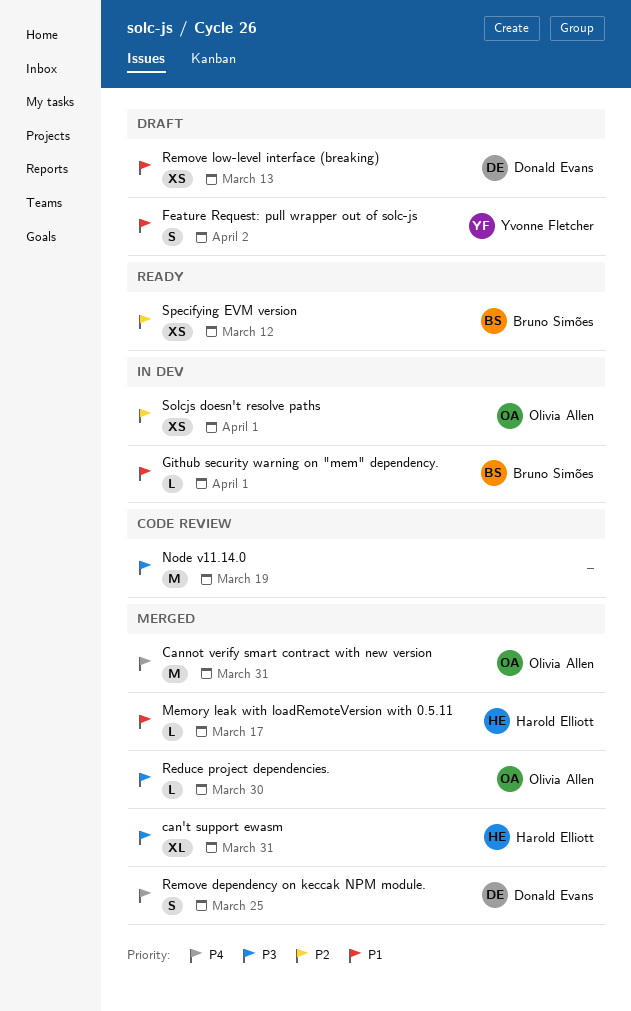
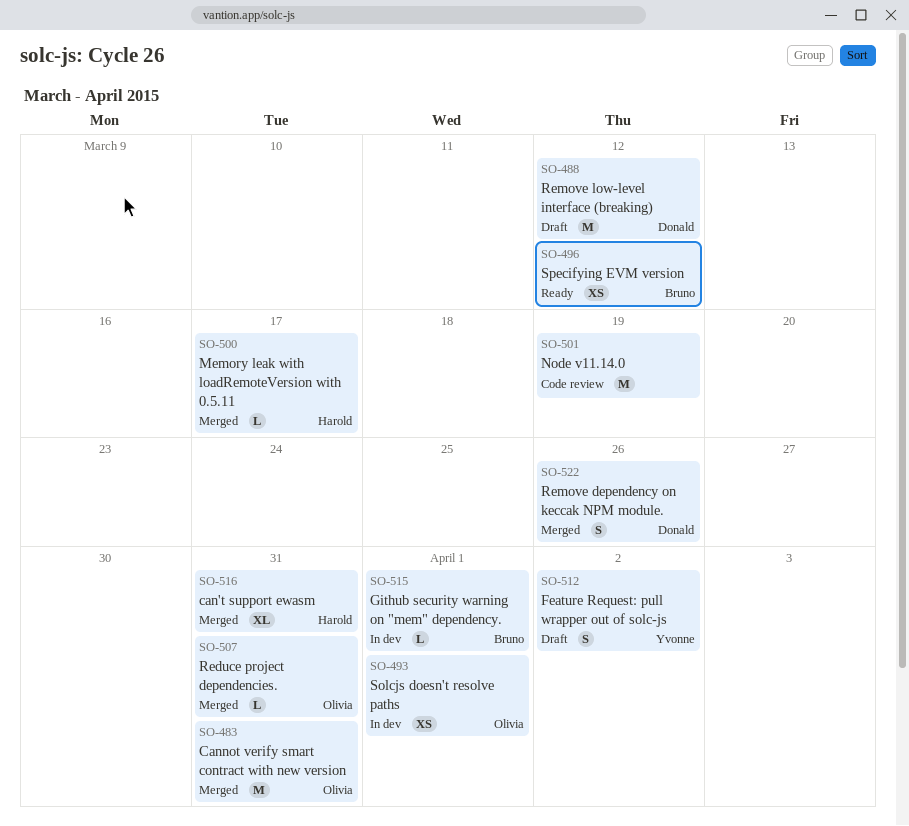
Reduce project dependencies., due: Mar 30 -> Mar 31
Remove dependency on keccak NPM module., due: Mar 25 -> Mar 26
Remove low-level interface (breaking), estimate: XS -> M
Remove low-level interface (breaking), due: Mar 13 -> Mar 12

